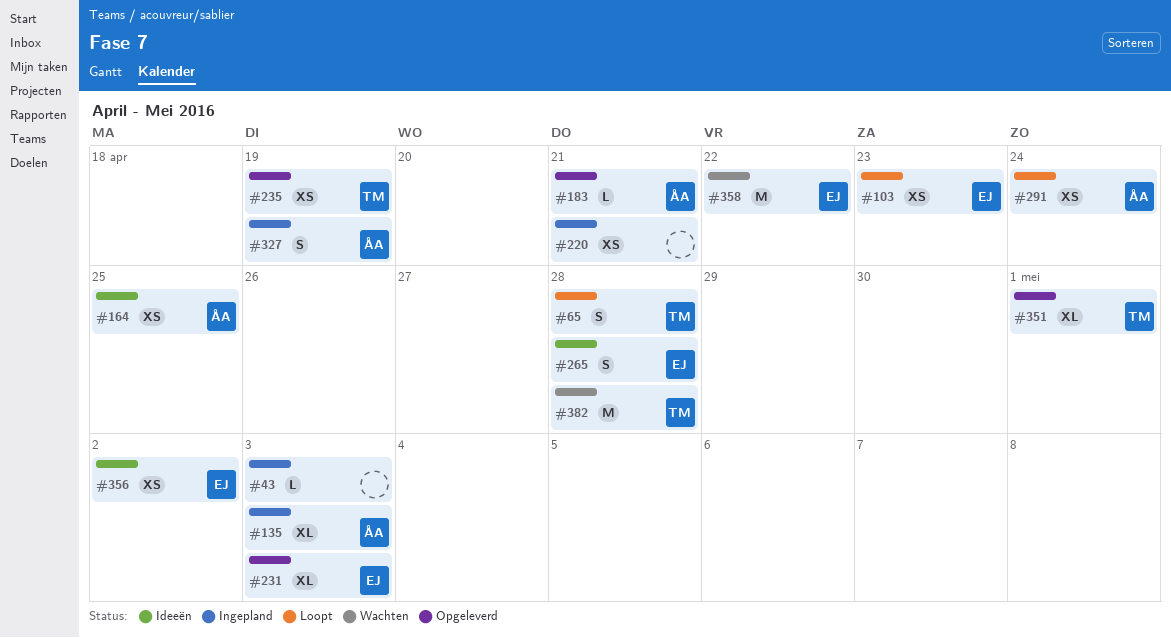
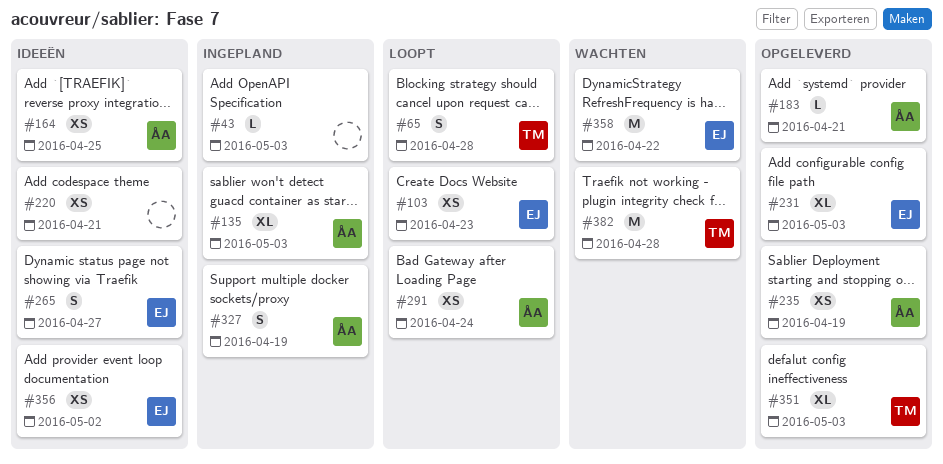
#220, status: Ingepland -> Ideeën
#235, owner: TM -> ÅA
#265, due: Apr 28 -> Apr 27
#351, due: May 1 -> May 3

